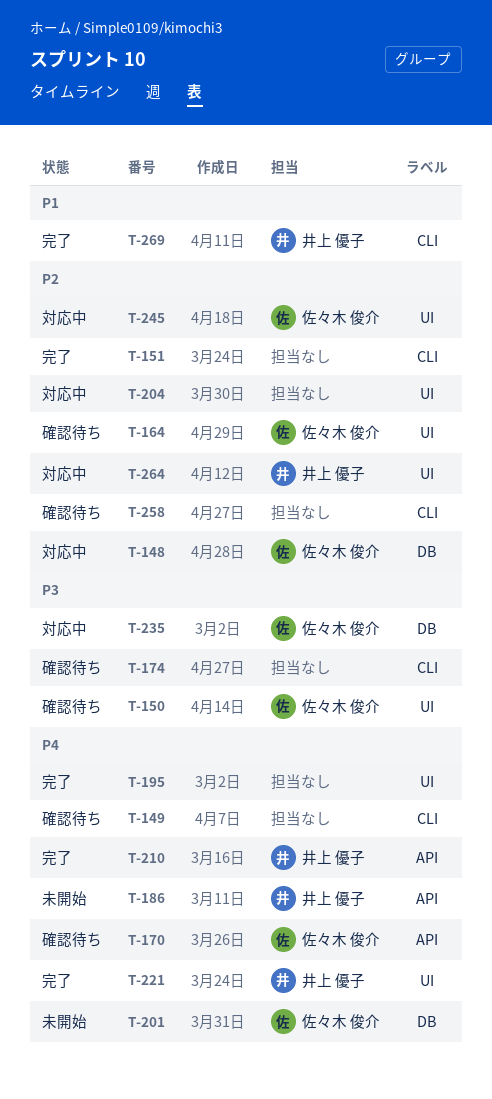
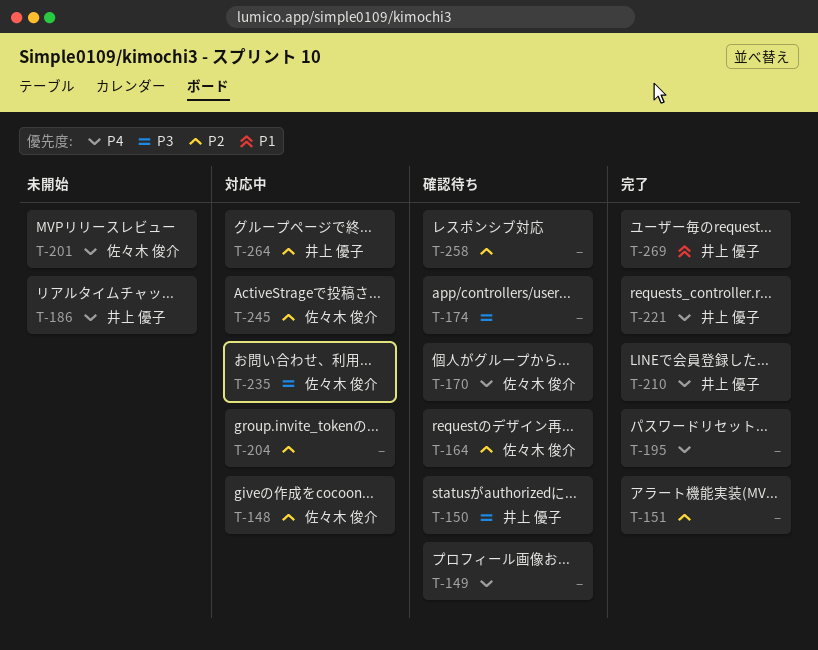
T-150, owner: 佐々木 俊介 -> 井上 優子

